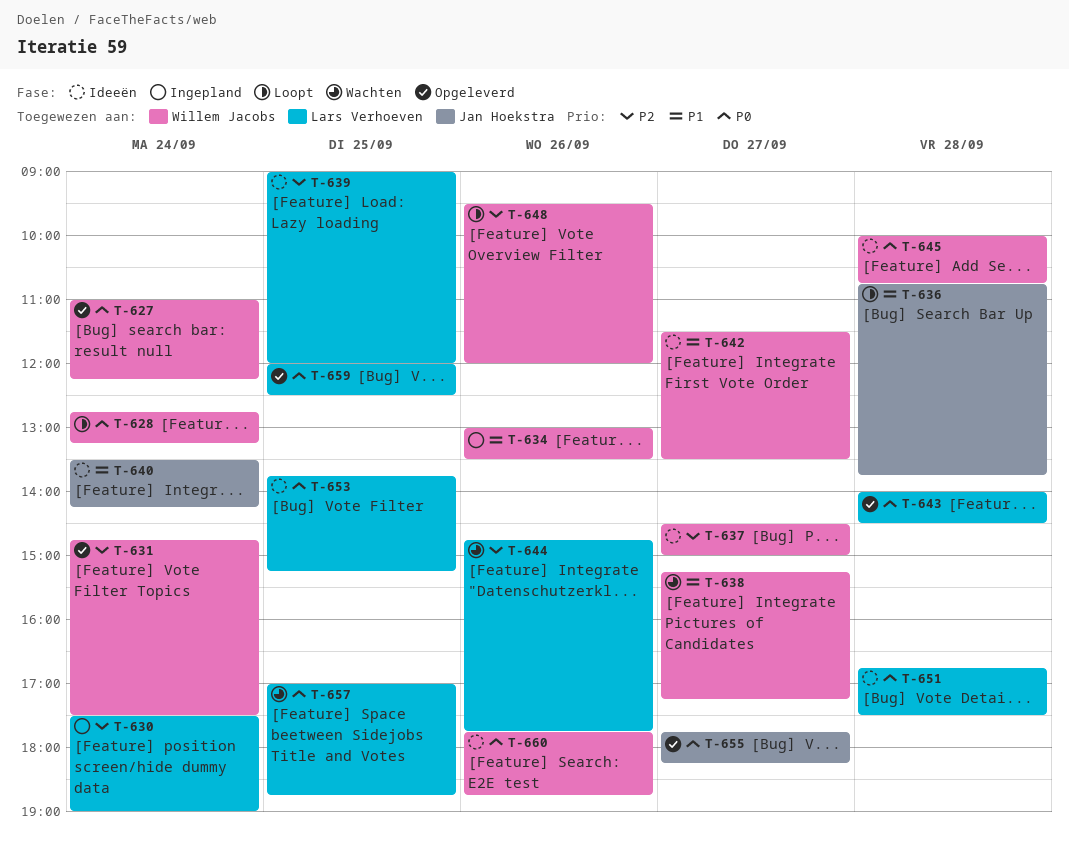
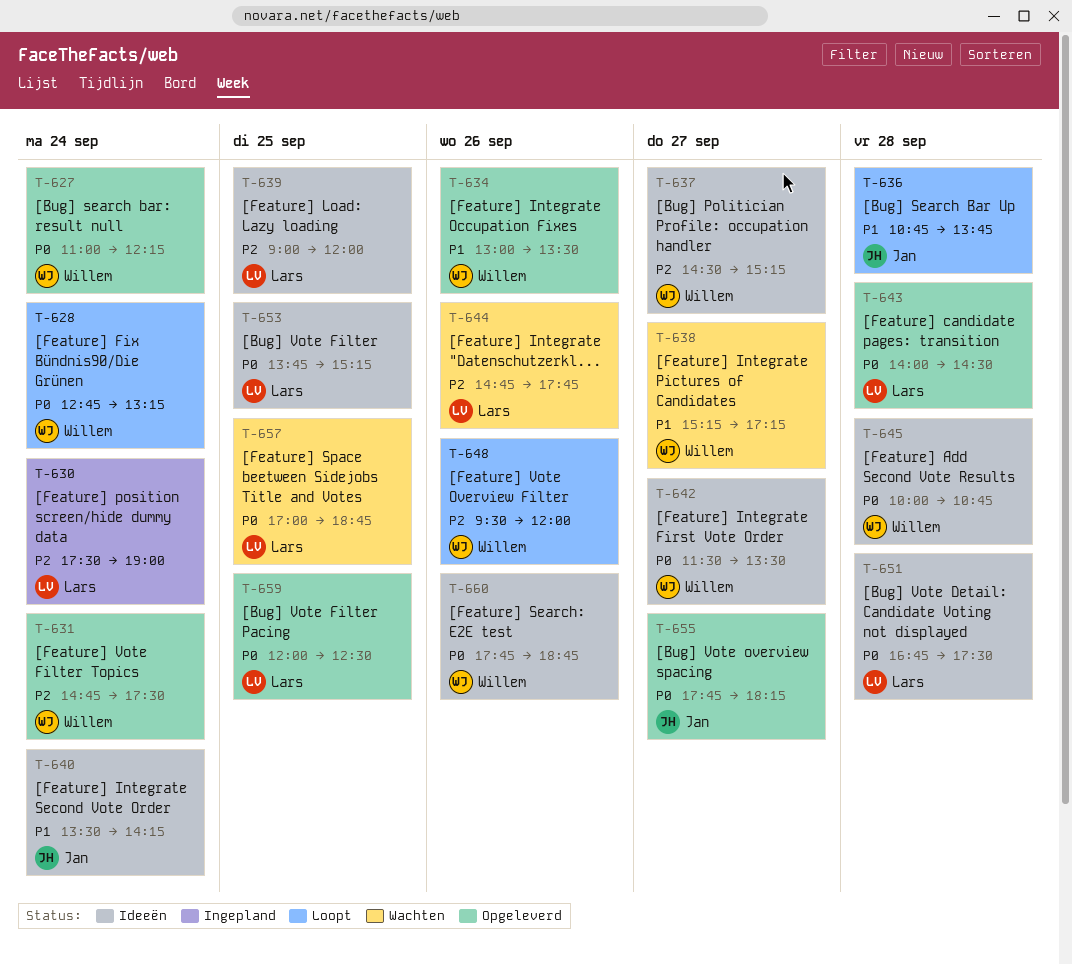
T-634, status: Ingepland -> Opgeleverd
T-637, ends: 15:00 -> 15:15
T-642, priority: P1 -> P0

